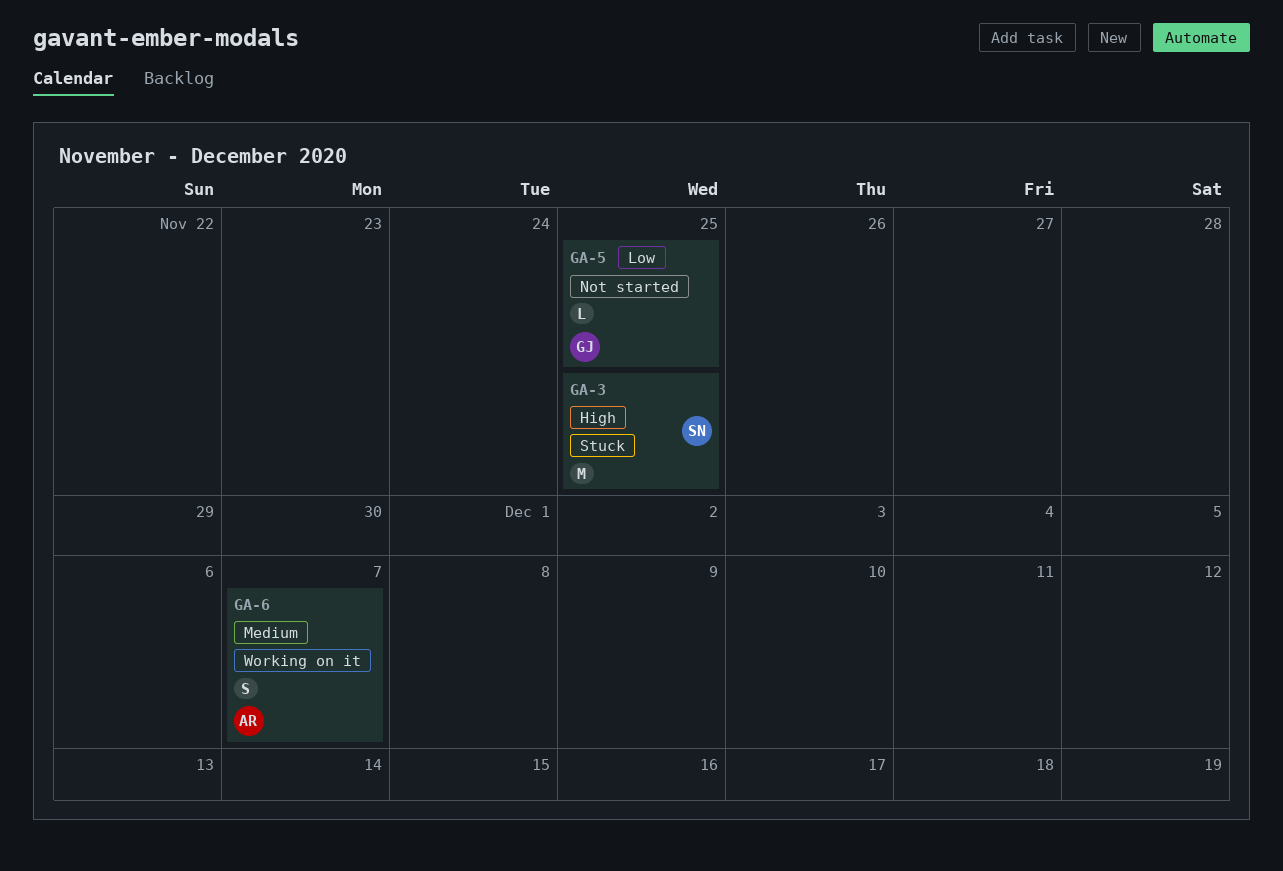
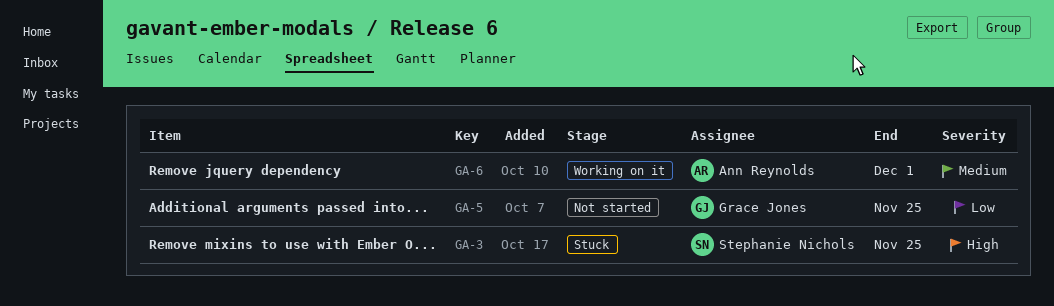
GA-6, due: Dec 7 -> Dec 1

